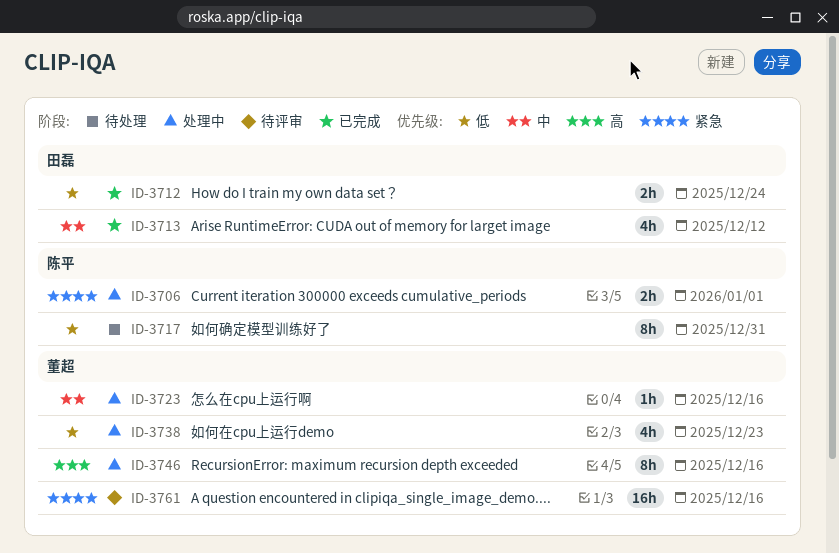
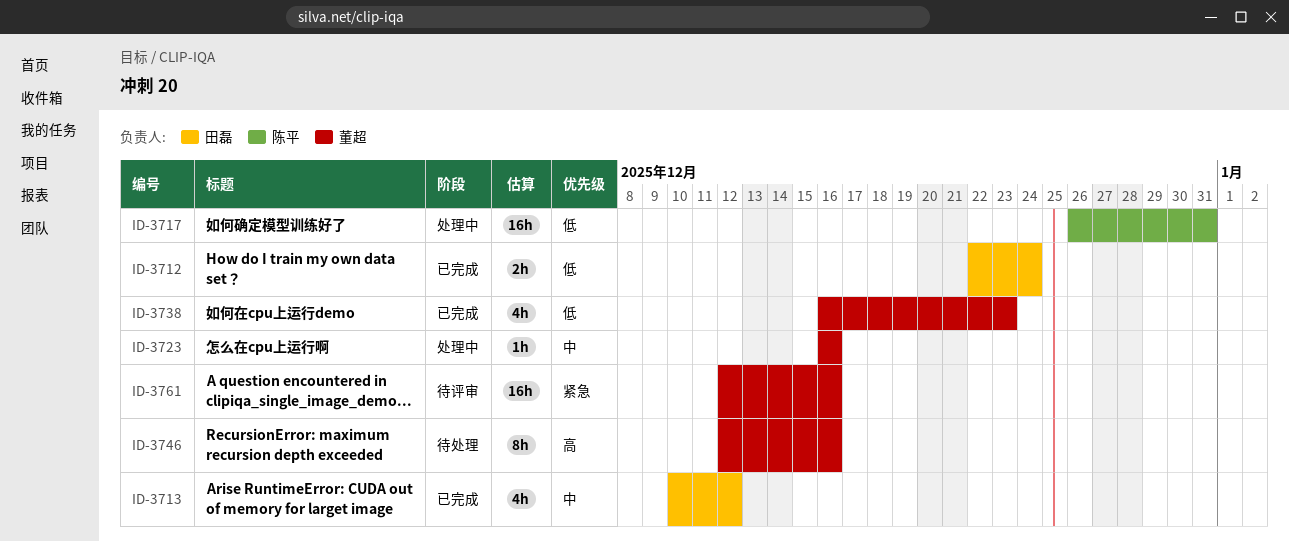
ID-3706: present -> none
ID-3717, status: 待处理 -> 处理中
ID-3717, estimate: 8h -> 16h
ID-3738, status: 处理中 -> 已完成
ID-3746, status: 处理中 -> 待处理

